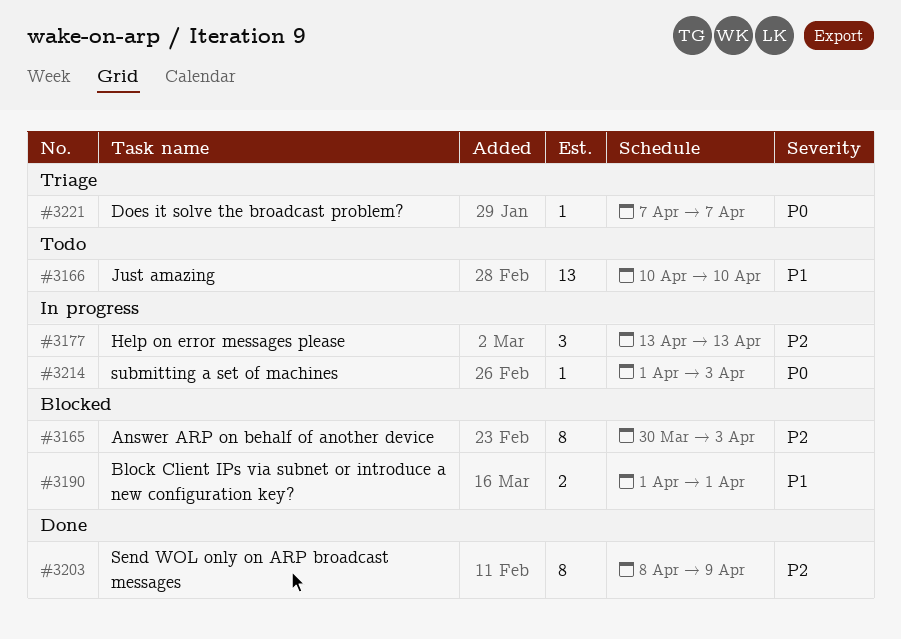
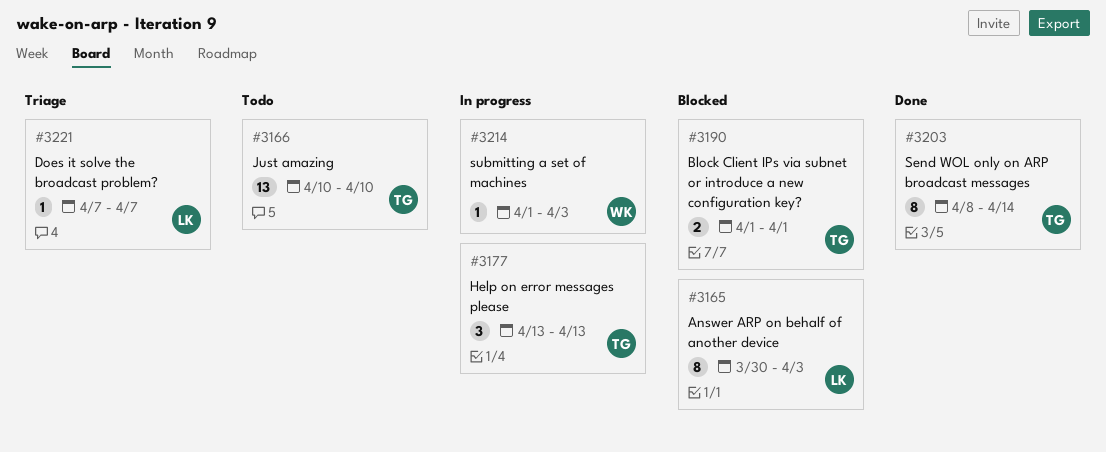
#3203, due: Apr 9 -> Apr 14

